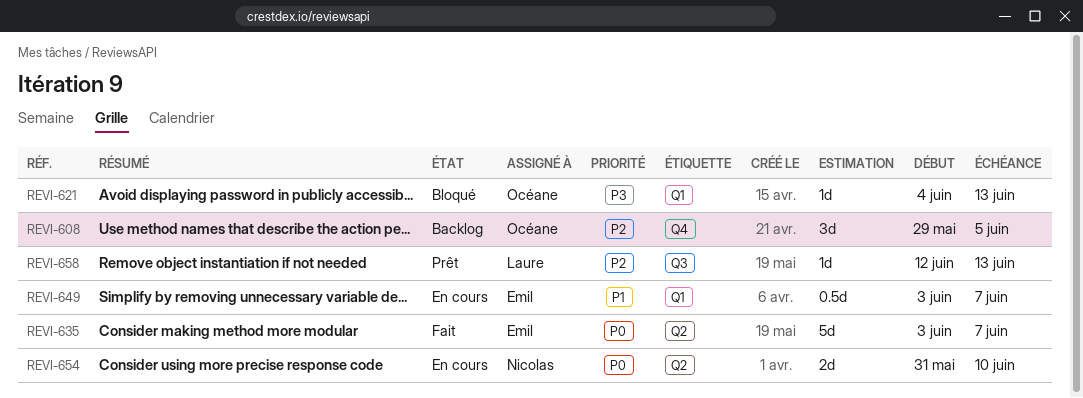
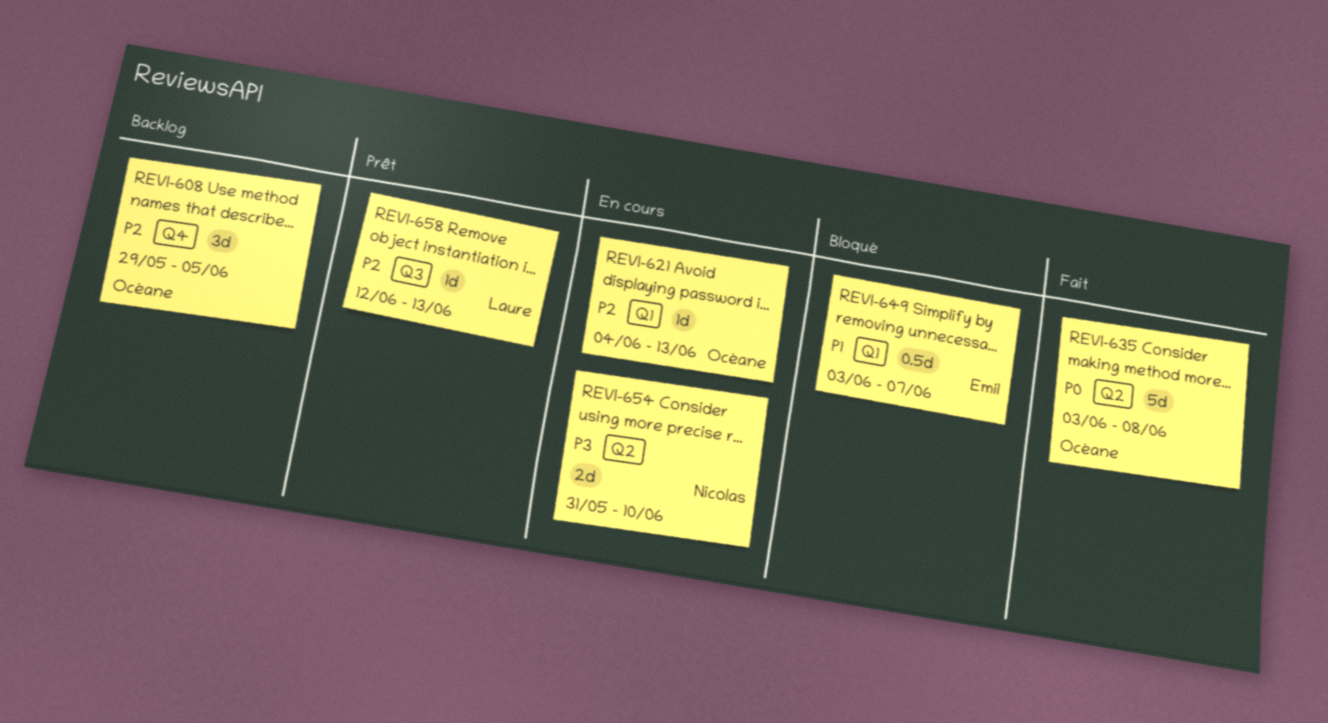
REVI-621, status: Bloqué -> En cours
REVI-621, priority: P3 -> P2
REVI-635, owner: Emil -> Océane
REVI-635, due: Jun 7 -> Jun 8
REVI-649, status: En cours -> Bloqué
REVI-654, priority: P0 -> P3

